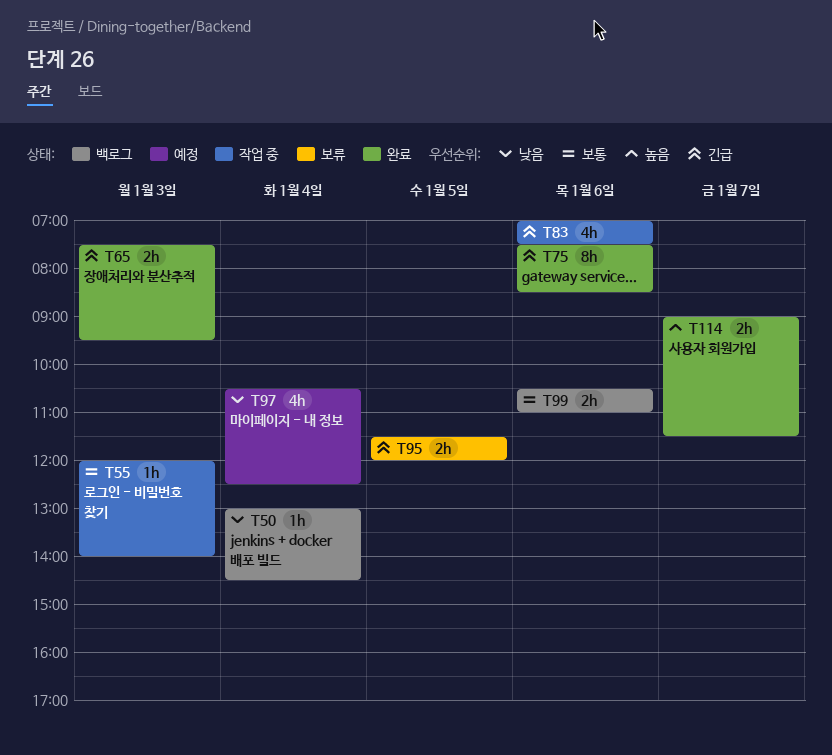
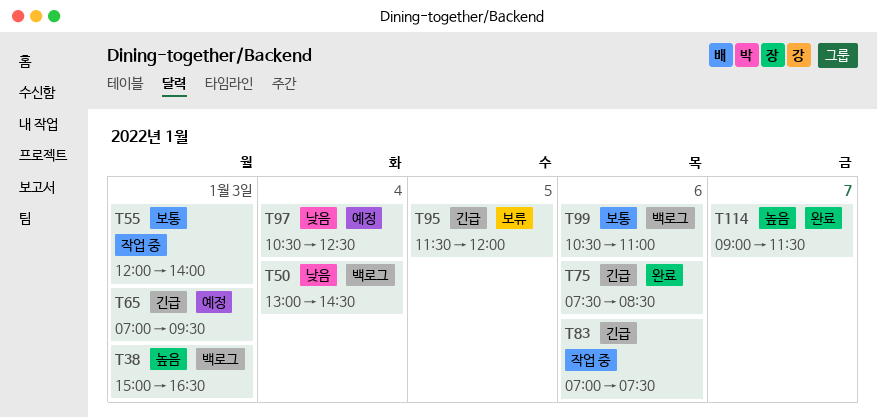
T38: none -> present
T65, status: 완료 -> 예정
T65, begins: 07:30 -> 07:00

